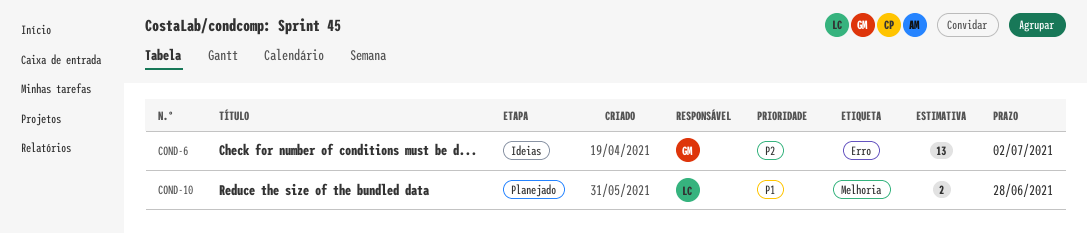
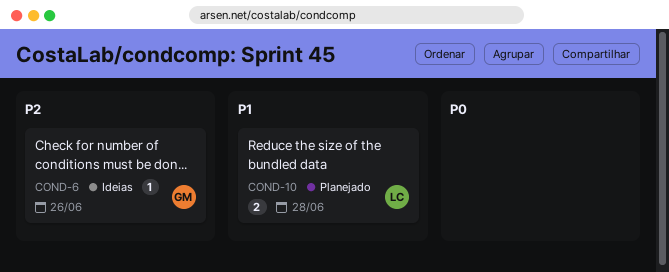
COND-6, estimate: 13 -> 1
COND-6, due: Jul 2 -> Jun 26

